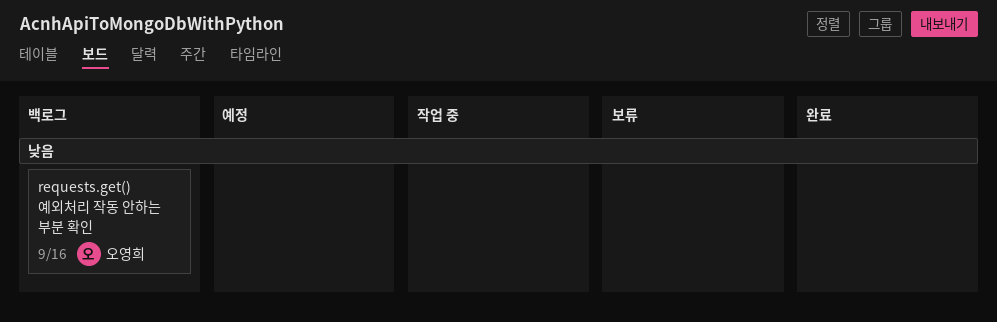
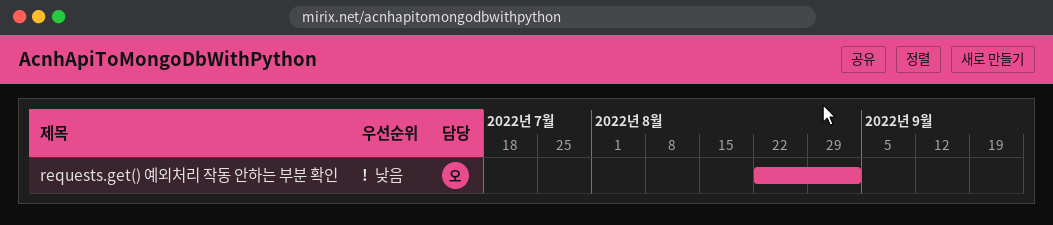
requests.get() 예외처리 작동 안하는 부분 확인, due: Sep 16 -> Sep 2

